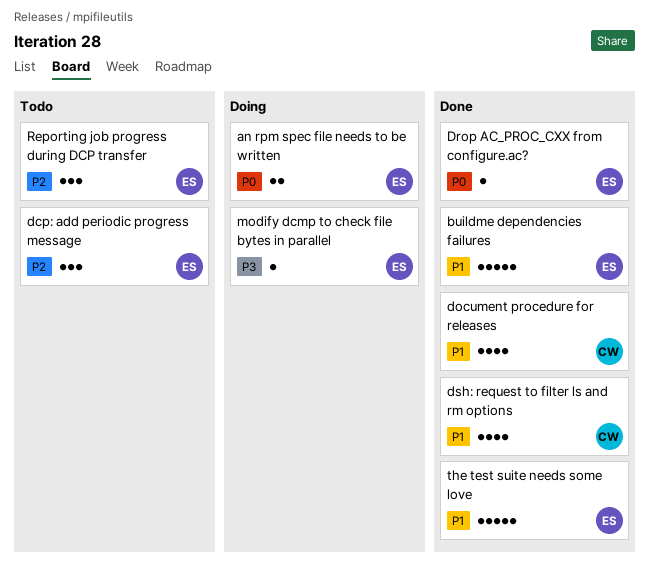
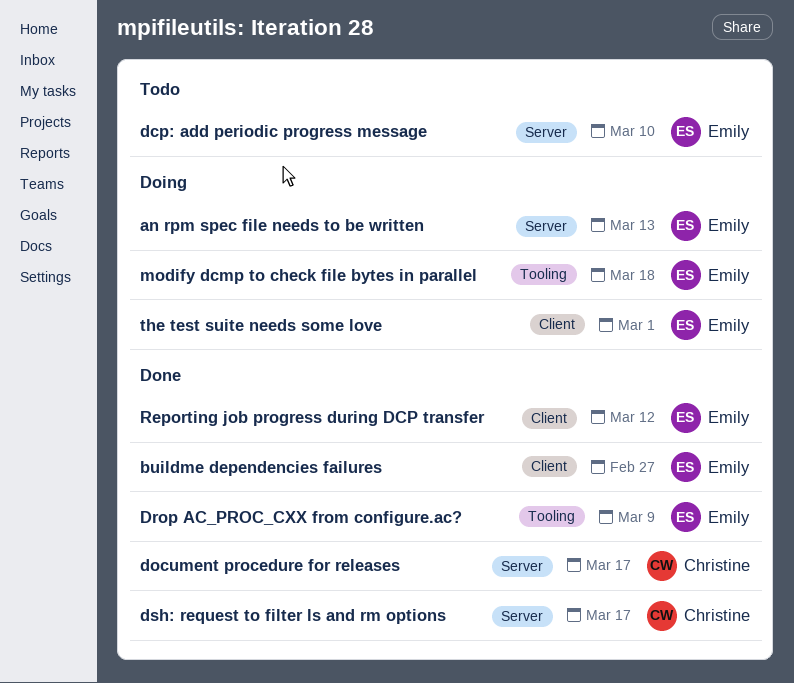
Reporting job progress during DCP transfer, status: Todo -> Done
the test suite needs some love, status: Done -> Doing

